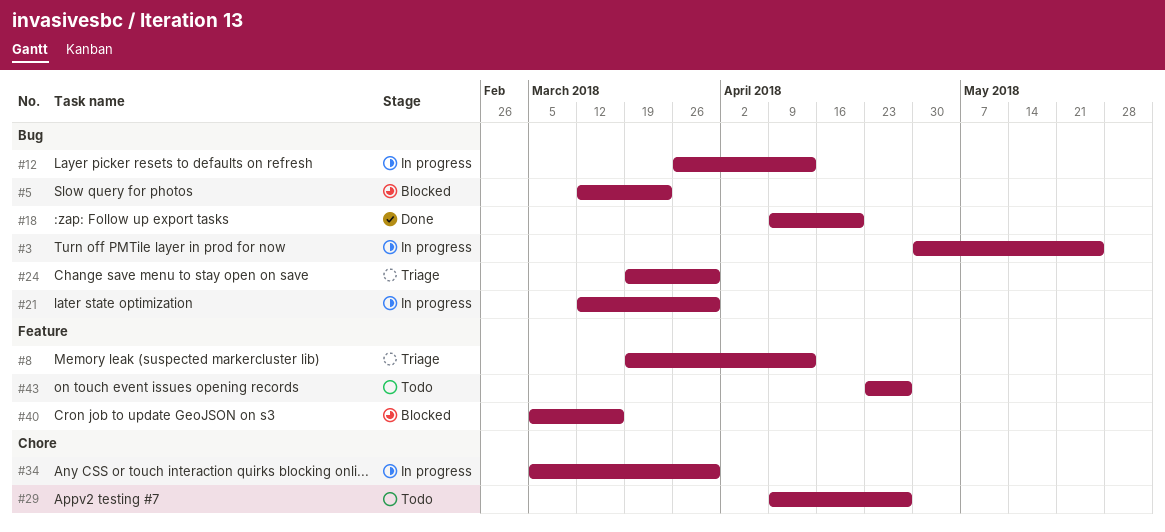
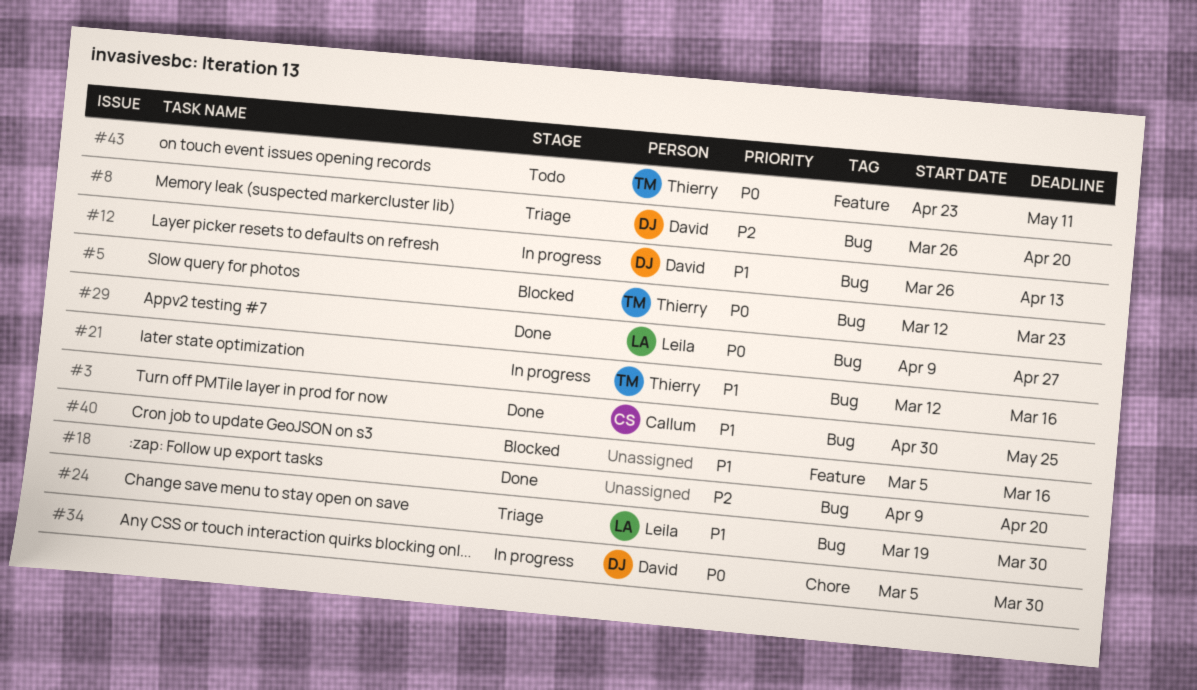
#3, status: In progress -> Done
#8, label: Feature -> Bug
#8, start: Mar 19 -> Mar 26
#8, due: Apr 13 -> Apr 20
#21, due: Mar 30 -> Mar 16
#29, status: Todo -> Done
#29, label: Chore -> Bug
#43, due: Apr 27 -> May 11

